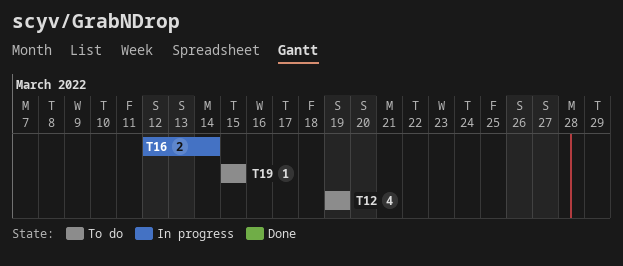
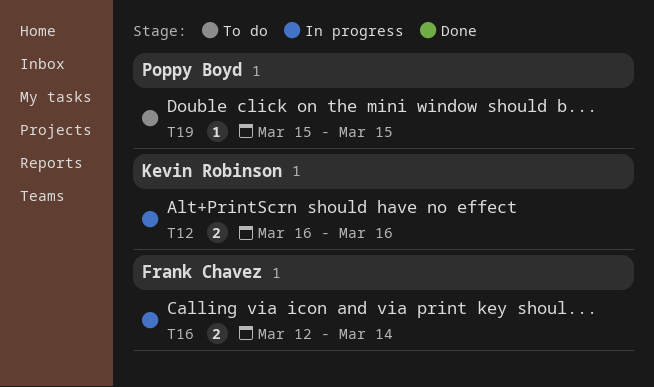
T12, status: To do -> In progress
T12, estimate: 4 -> 2
T12, start: Mar 19 -> Mar 16
T12, due: Mar 19 -> Mar 16

